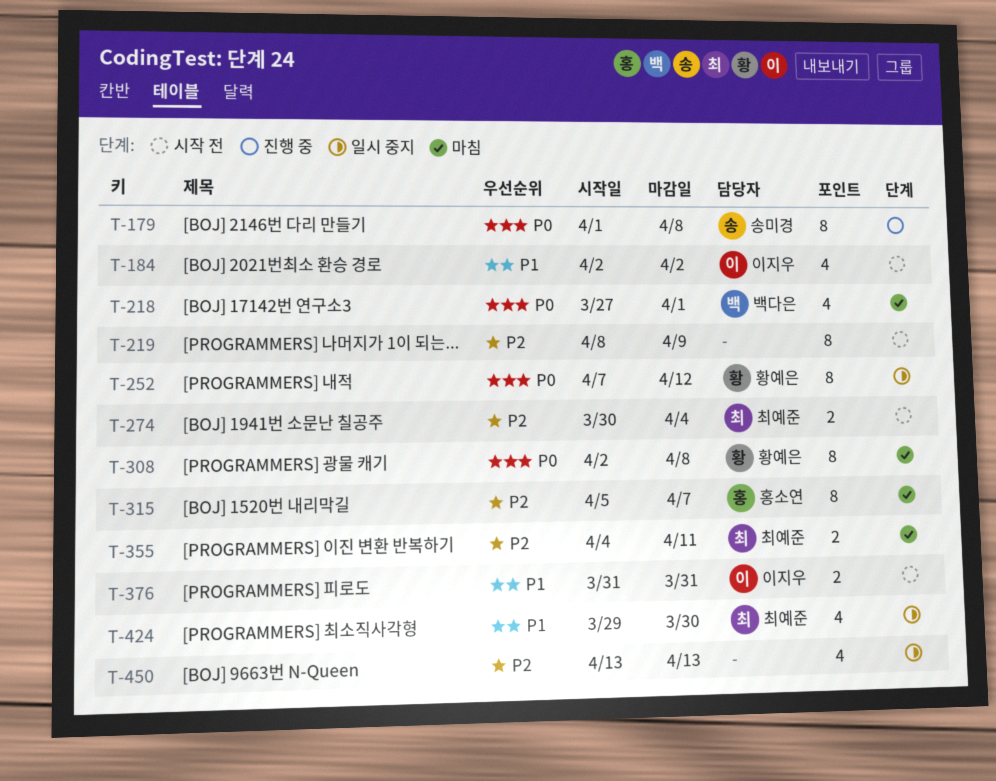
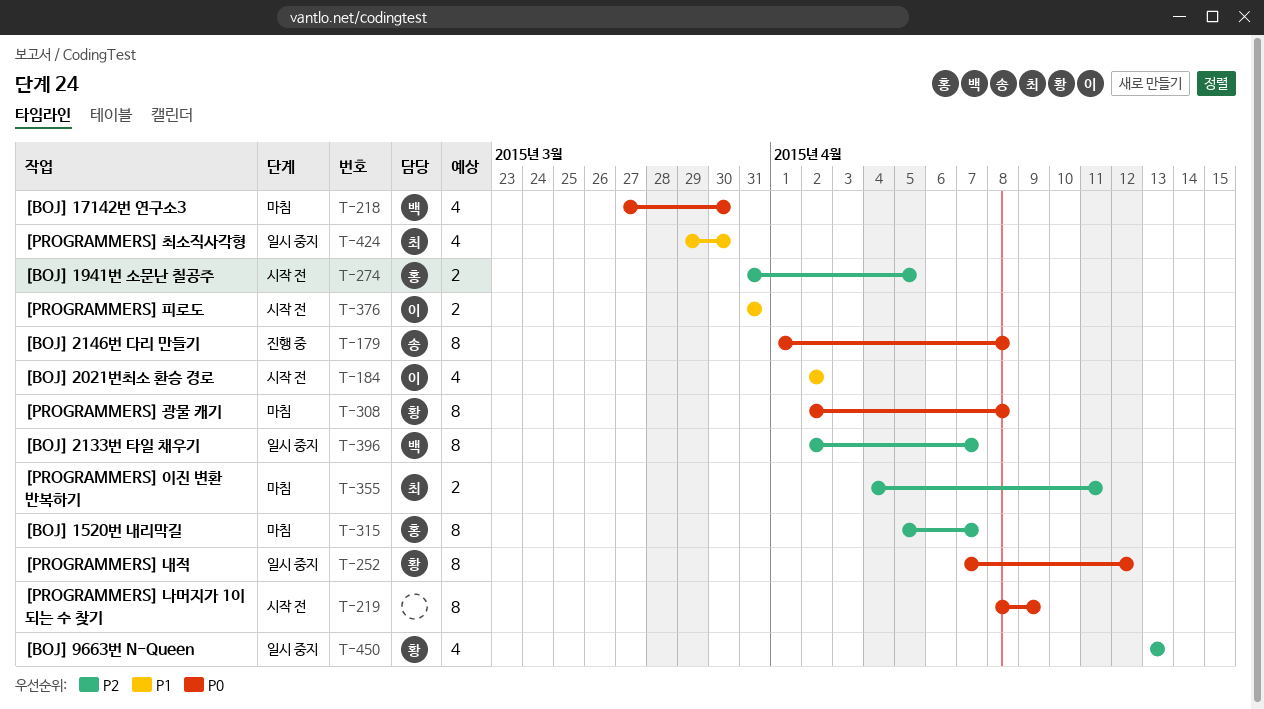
T-218, due: Apr 1 -> Mar 30
T-219, priority: P2 -> P0
T-274, owner: 최예준 -> 홍소연
T-274, start: Mar 30 -> Mar 31
T-274, due: Apr 4 -> Apr 5
T-396: none -> present
T-450, owner: none -> 황예은

